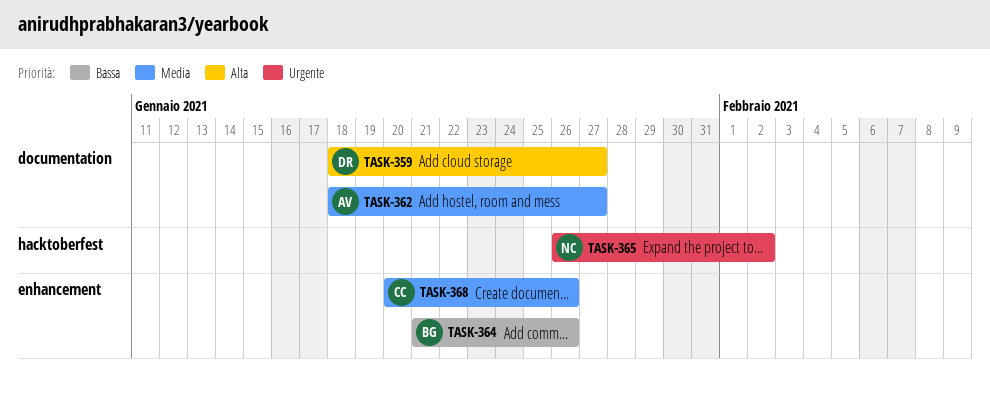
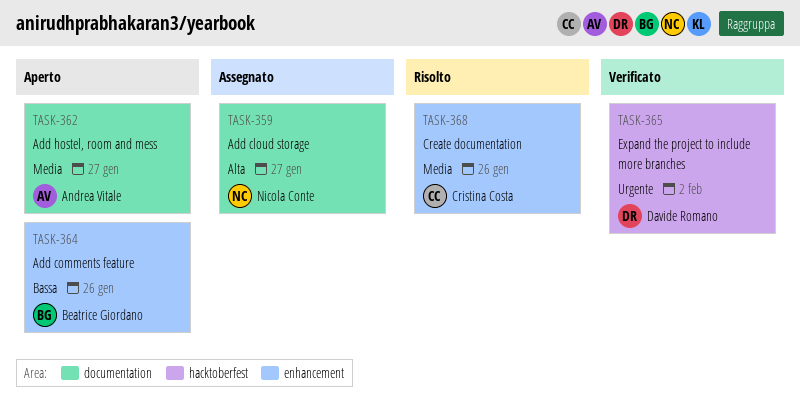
TASK-359, owner: Davide Romano -> Nicola Conte
TASK-365, owner: Nicola Conte -> Davide Romano

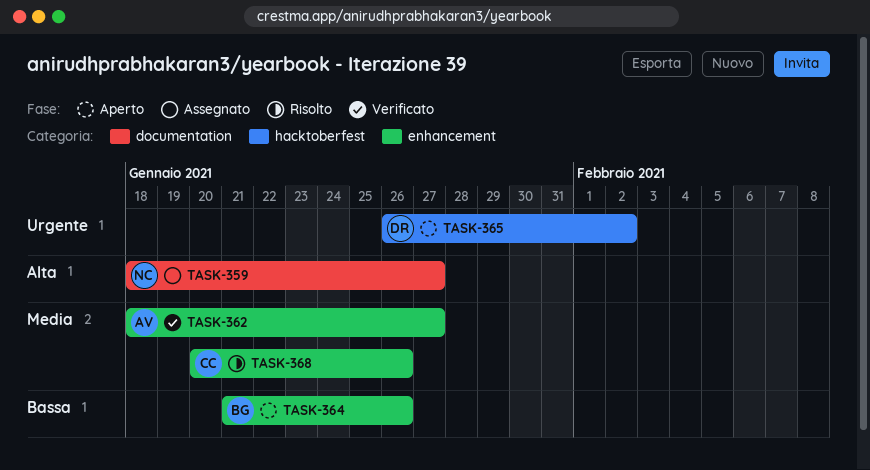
TASK-362, status: Aperto -> Verificato
TASK-362, label: documentation -> enhancement
TASK-365, status: Verificato -> Aperto

